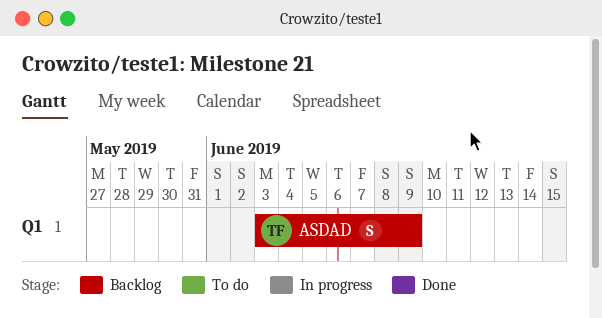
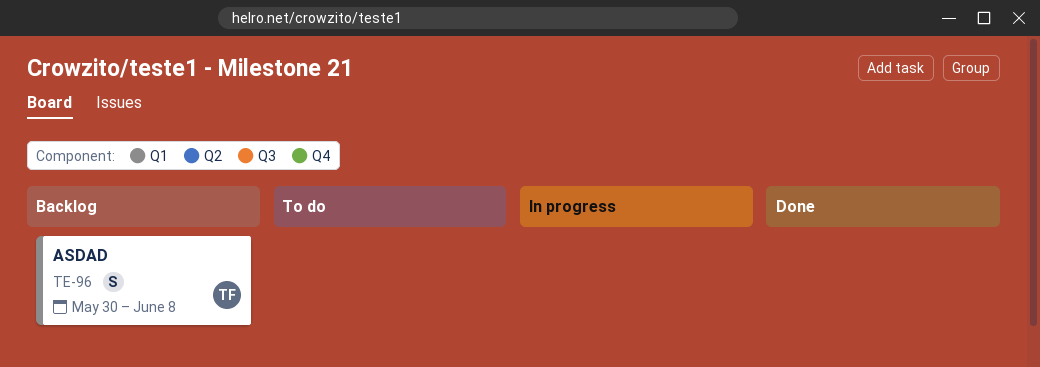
ASDAD, start: Jun 3 -> May 30
ASDAD, due: Jun 9 -> Jun 8

